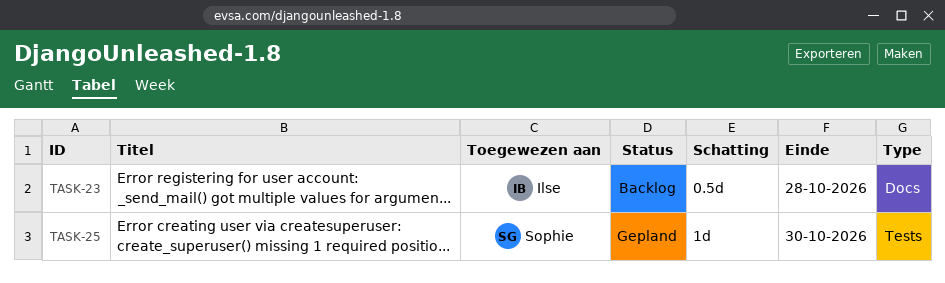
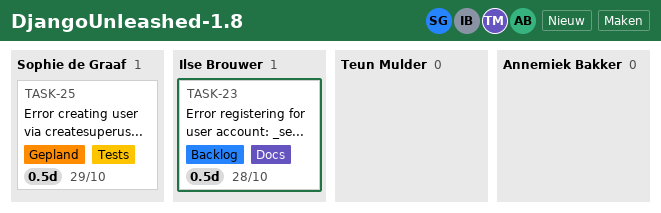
TASK-25, estimate: 1d -> 0.5d
TASK-25, due: Oct 30 -> Oct 29

